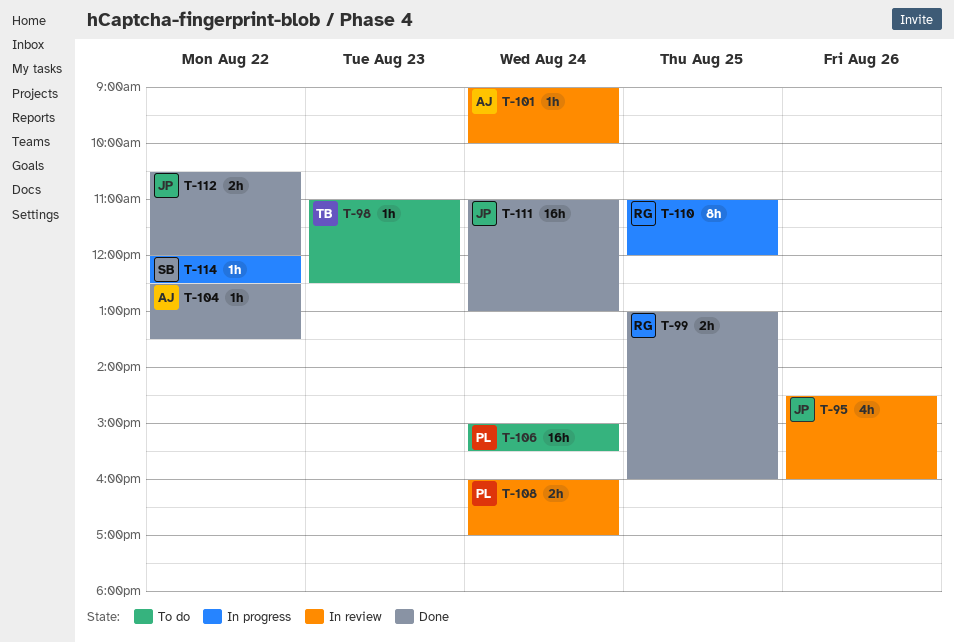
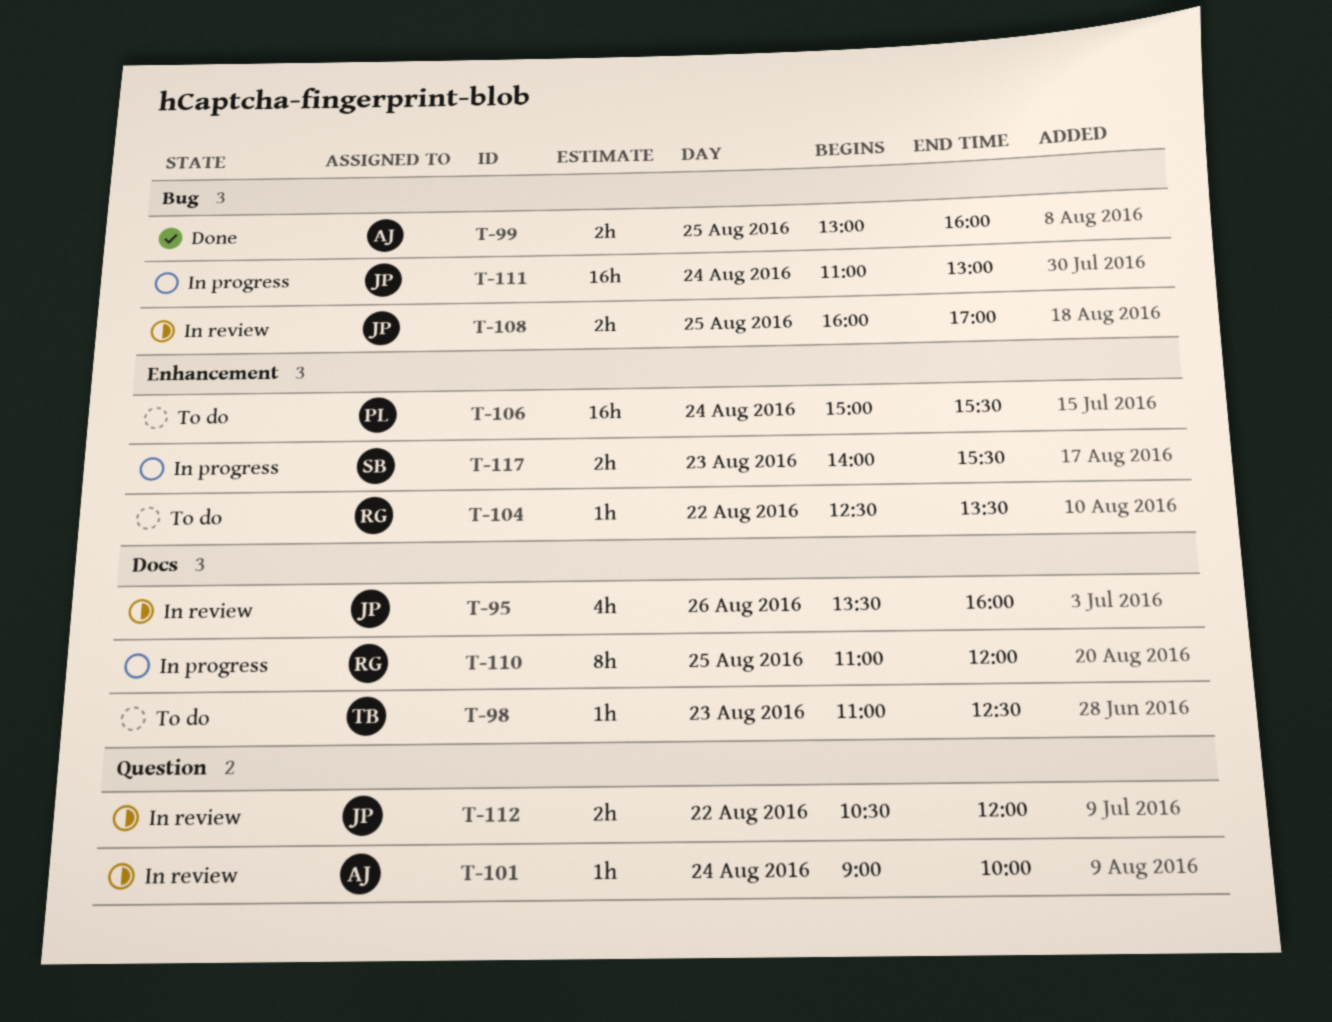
T-95, begins: 14:30 -> 13:30
T-99, owner: RG -> AJ
T-104, status: Done -> To do
T-104, owner: AJ -> RG
T-108, owner: PL -> JP
T-108, day: Aug 24 -> Aug 25
T-111, status: Done -> In progress
T-112, status: Done -> In review
T-114: present -> none
T-117: none -> present

